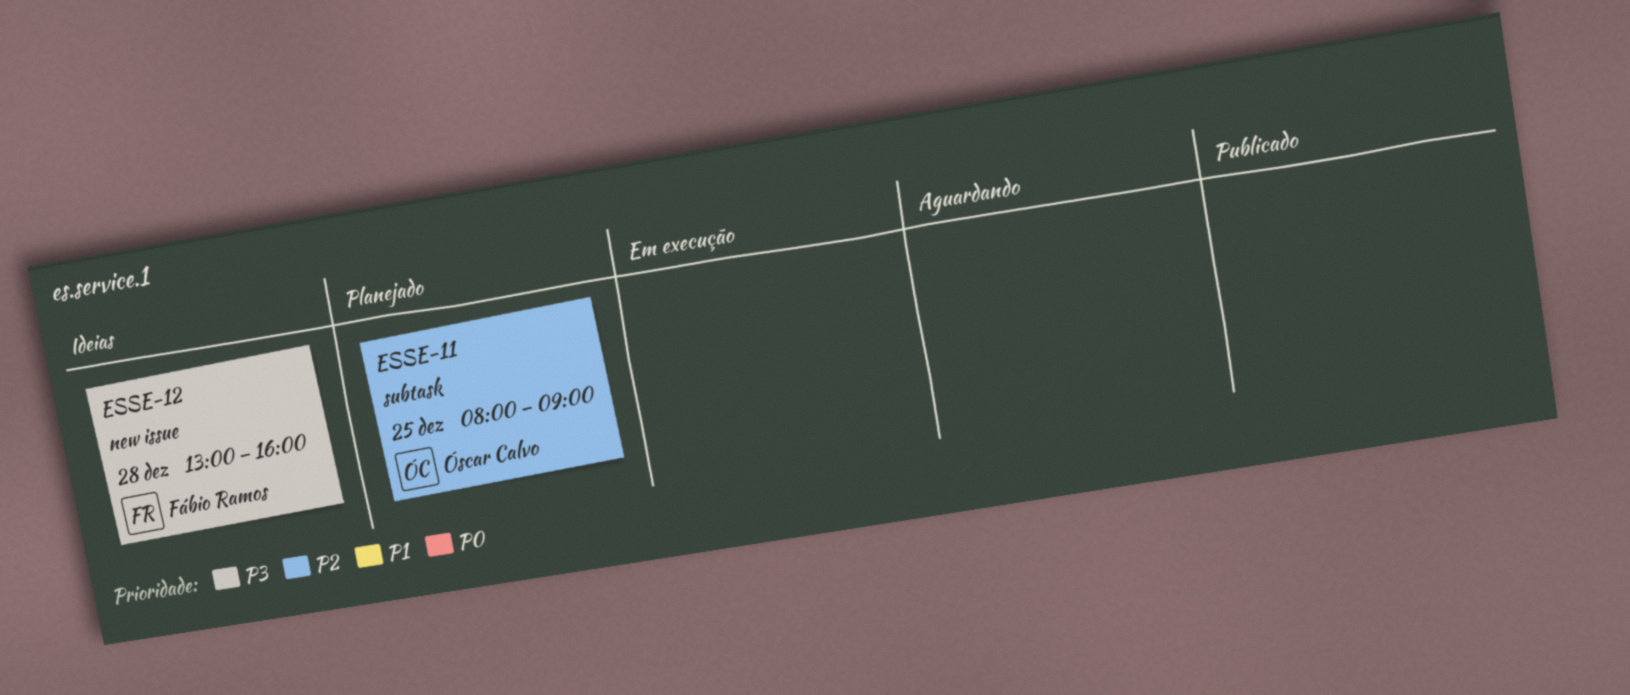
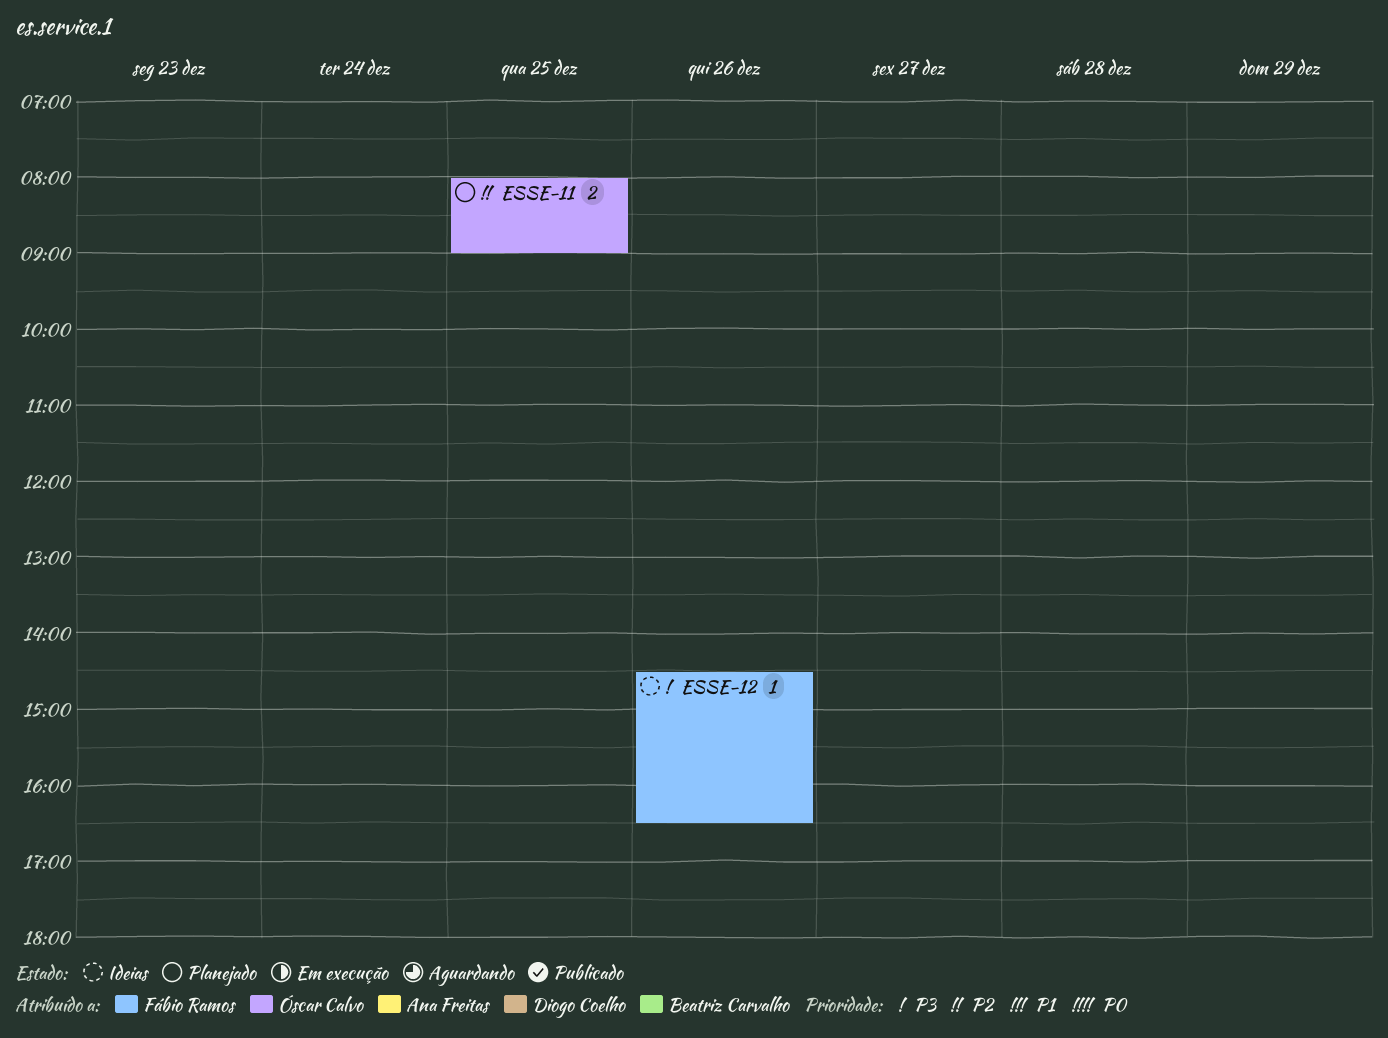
ESSE-12, day: Dec 28 -> Dec 26
ESSE-12, begins: 13:00 -> 14:30
ESSE-12, ends: 16:00 -> 16:30

